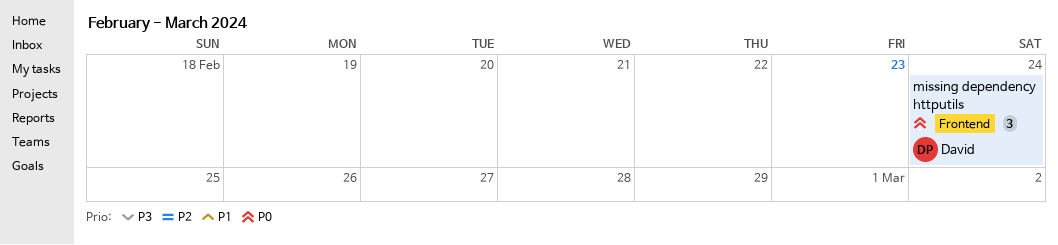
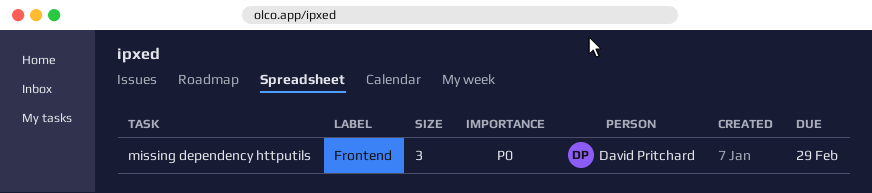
missing dependency httputils, due: Feb 24 -> Feb 29

